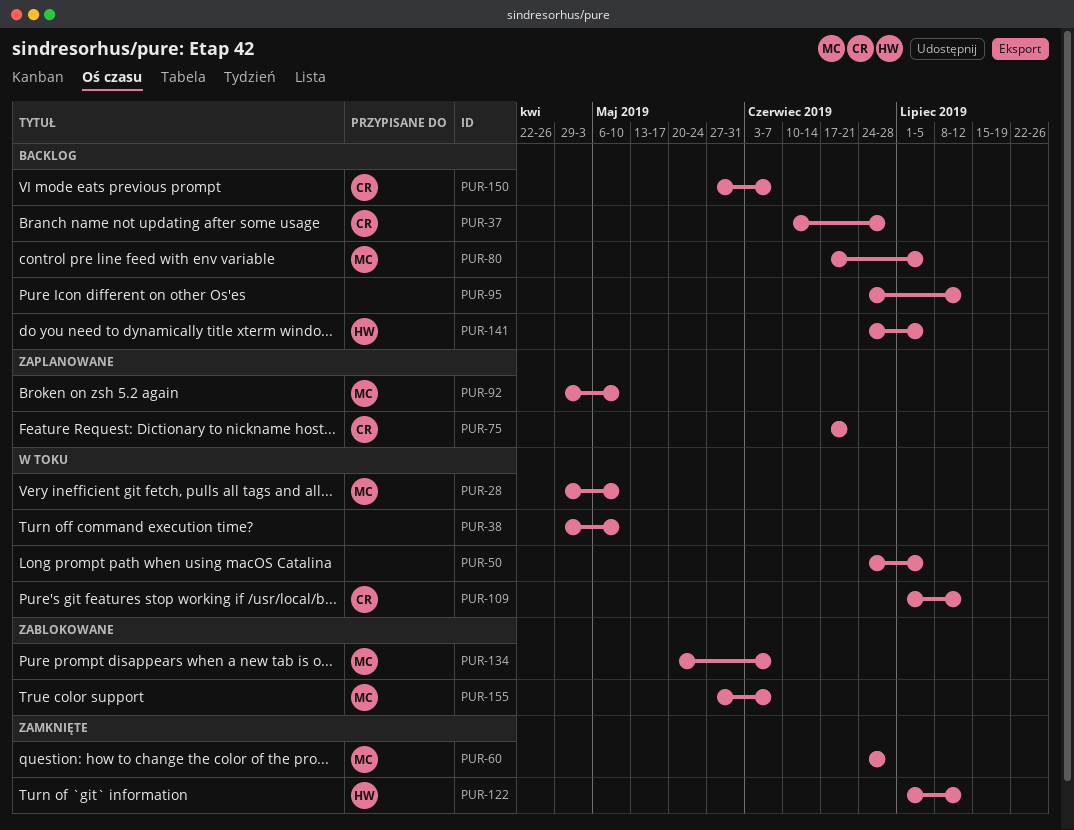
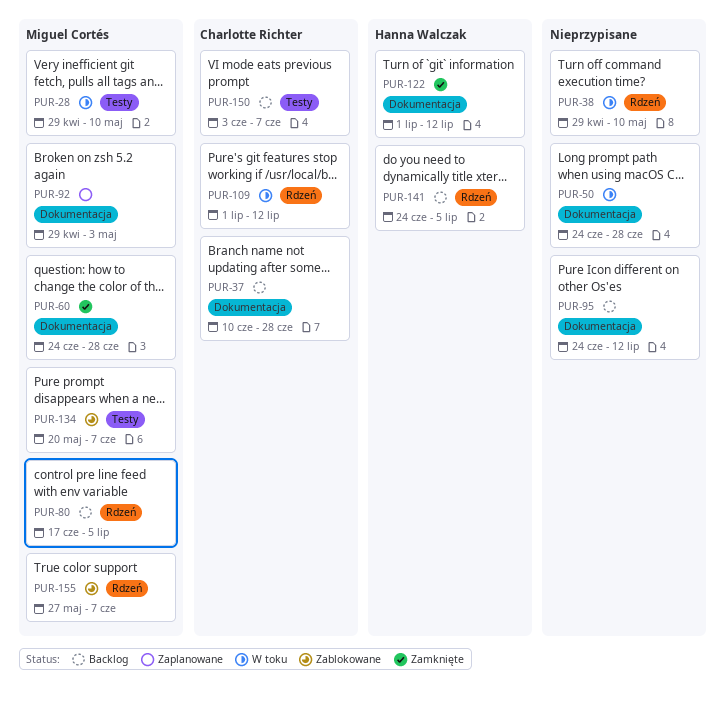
PUR-50, due: Jul 5 -> Jun 28
PUR-75: present -> none
PUR-92, due: May 10 -> May 3
PUR-150, start: May 27 -> Jun 3

